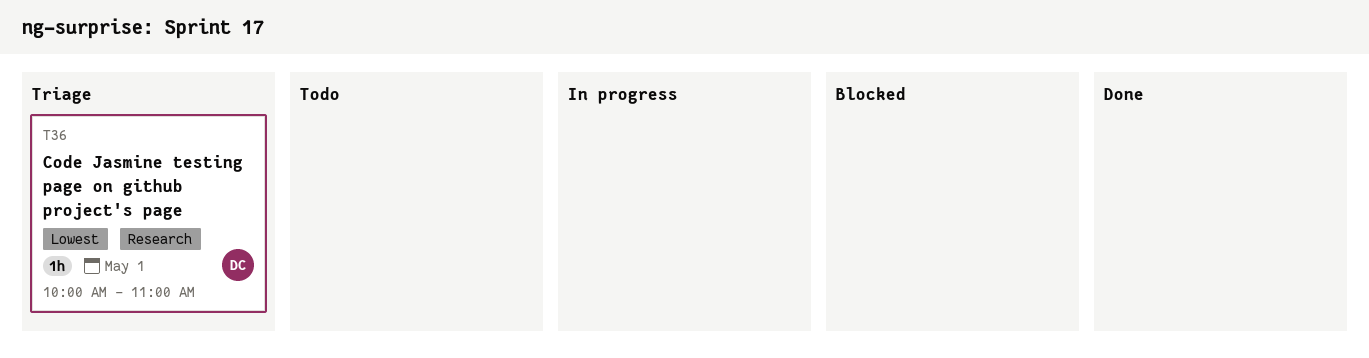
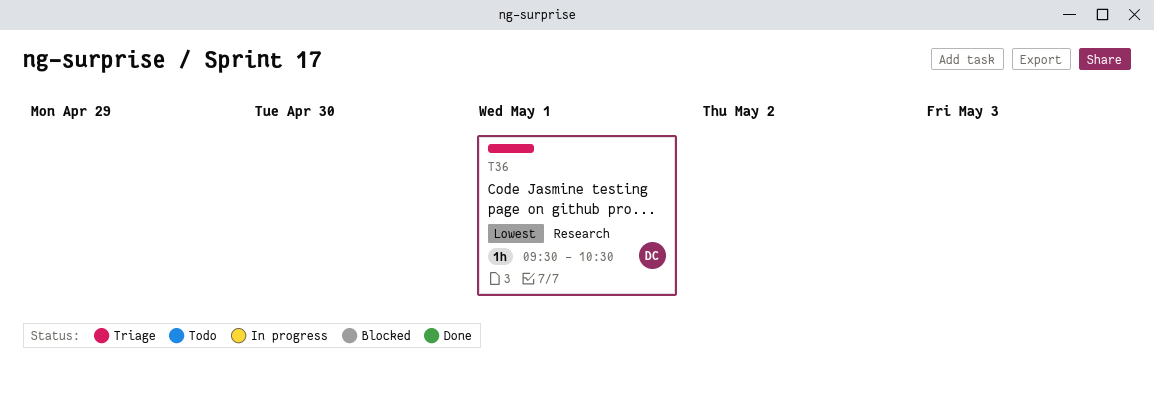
T36, begins: 10:00 -> 09:30
T36, ends: 11:00 -> 10:30

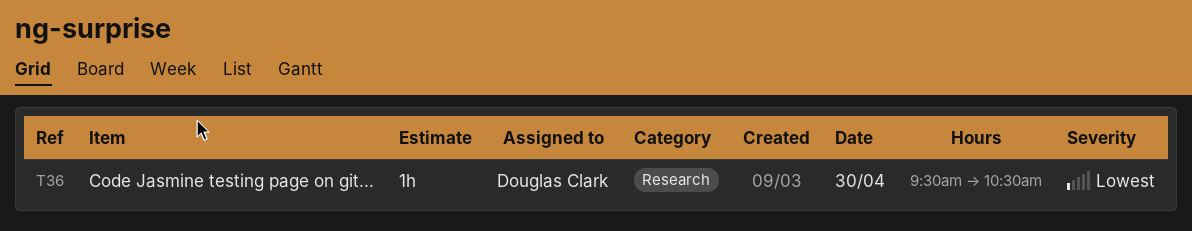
T36, day: May 1 -> Apr 30

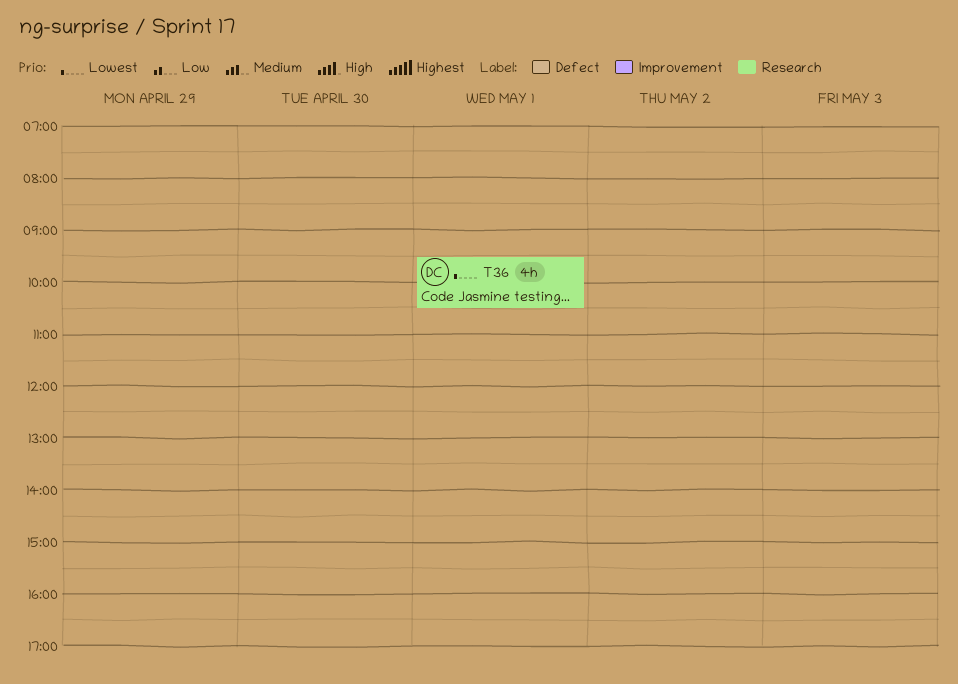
T36, estimate: 1h -> 4h
T36, day: Apr 30 -> May 1

